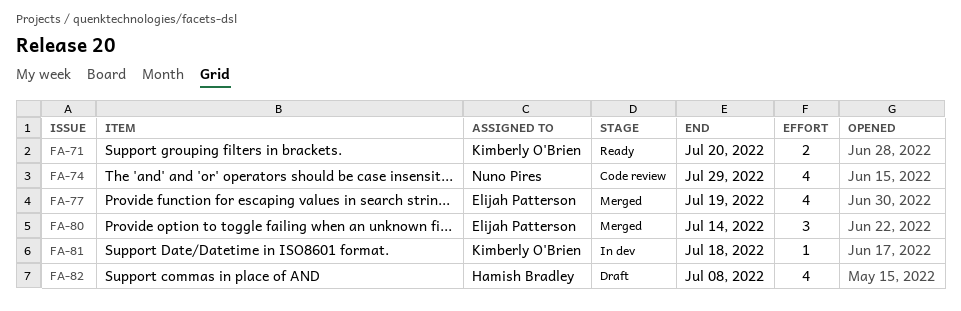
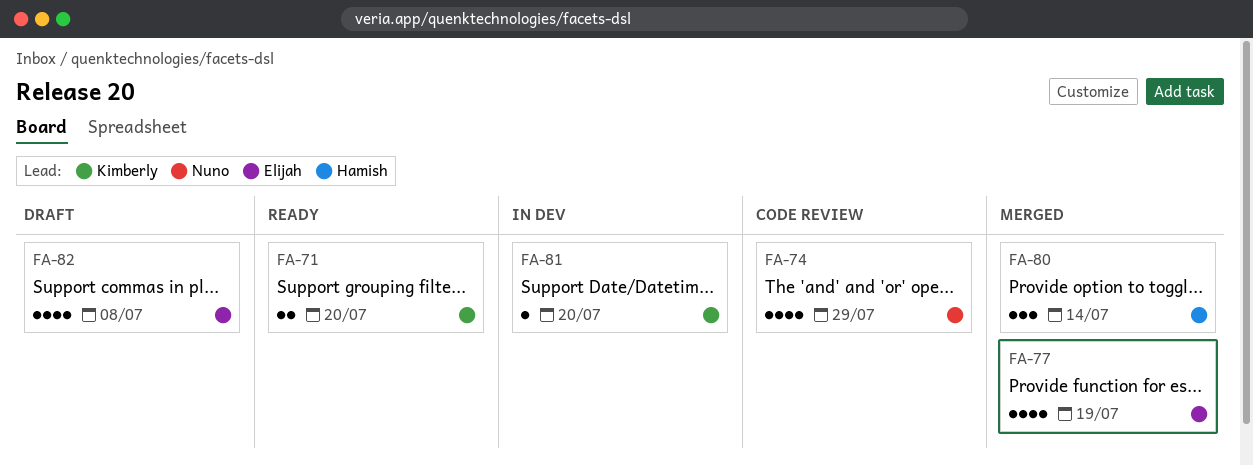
FA-80, owner: Elijah Patterson -> Hamish Bradley
FA-81, due: Jul 18 -> Jul 20
FA-82, owner: Hamish Bradley -> Elijah Patterson

